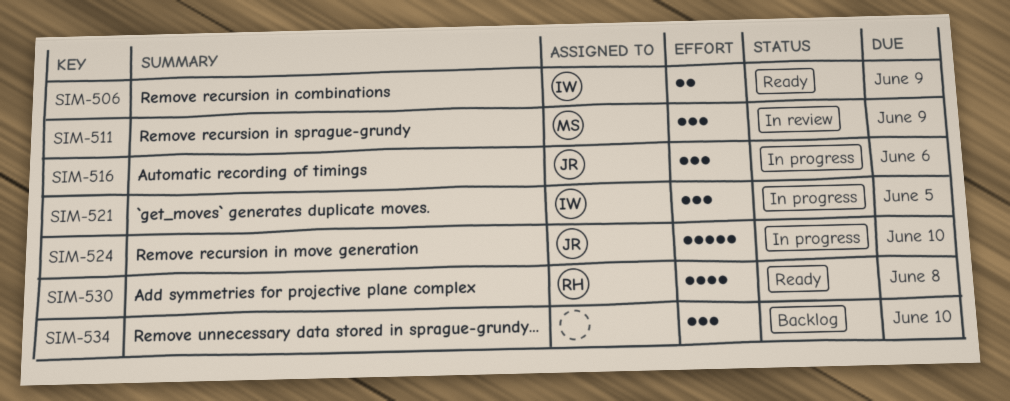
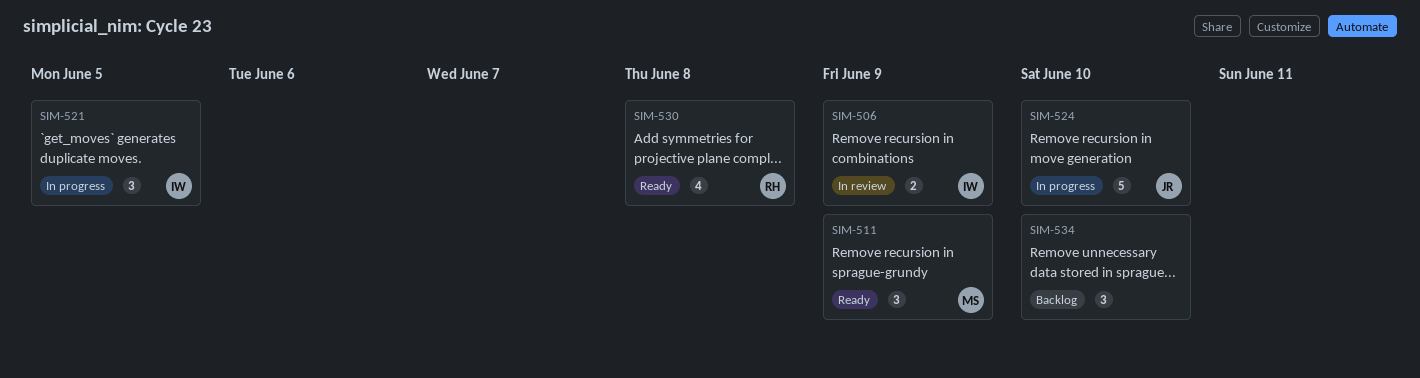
SIM-506, status: Ready -> In review
SIM-511, status: In review -> Ready
SIM-516: present -> none

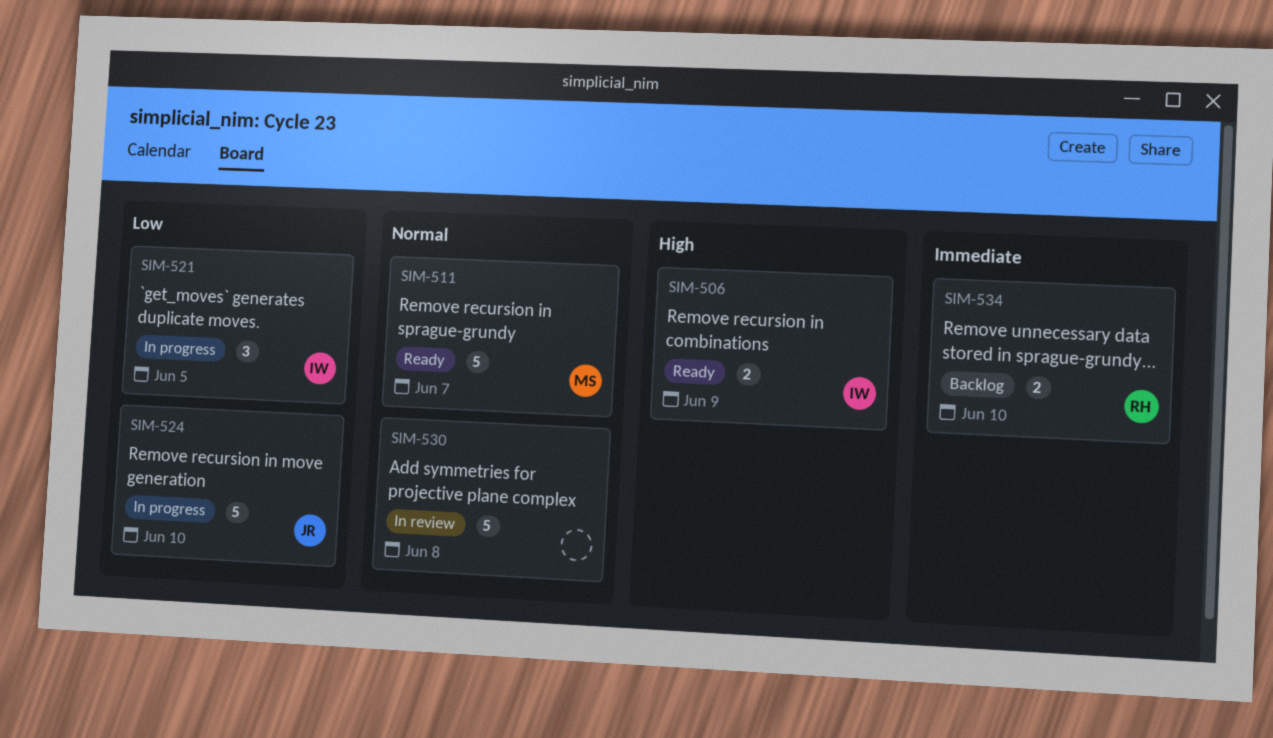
SIM-506, status: In review -> Ready
SIM-511, estimate: 3 -> 5
SIM-511, due: Jun 9 -> Jun 7
SIM-530, status: Ready -> In review
SIM-530, owner: RH -> none
SIM-530, estimate: 4 -> 5
SIM-534, owner: none -> RH
SIM-534, estimate: 3 -> 2

